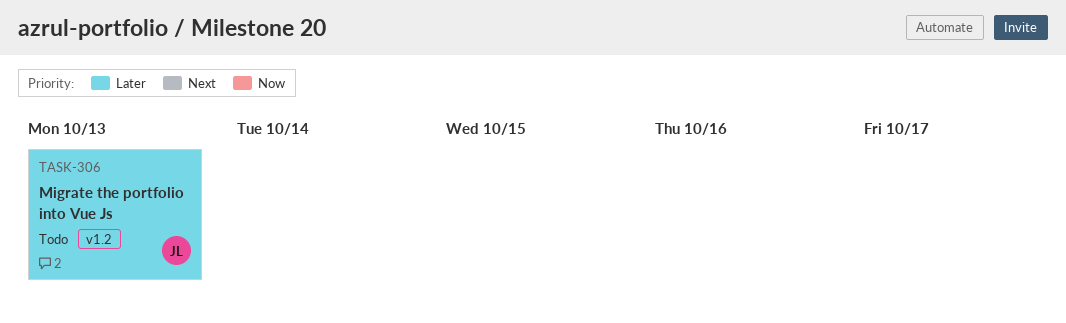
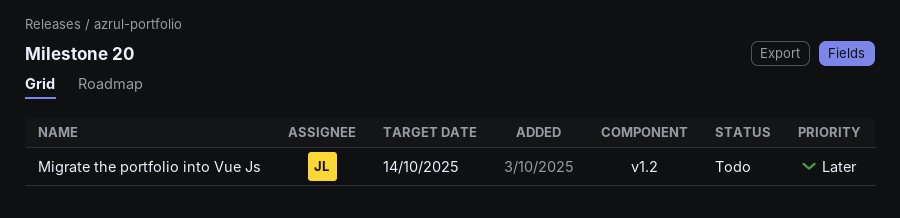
Migrate the portfolio into Vue Js, due: Oct 13 -> Oct 14

